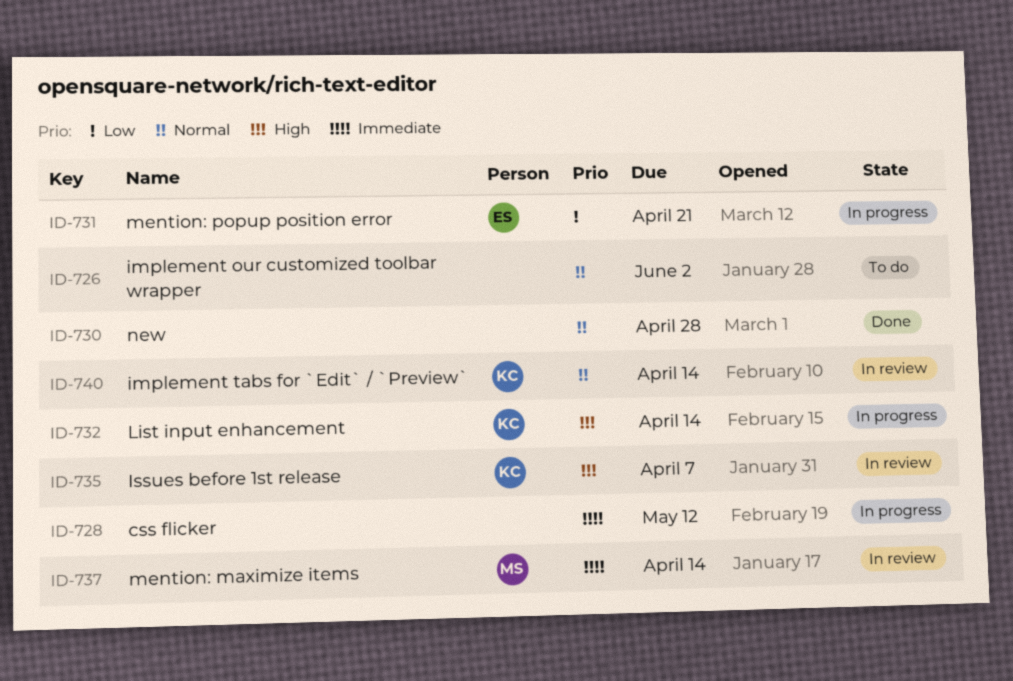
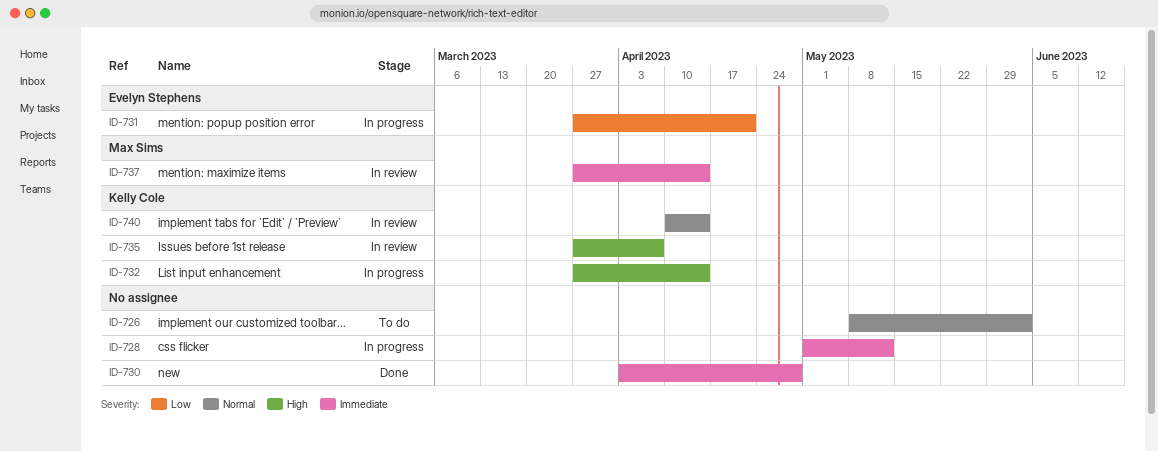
ID-730, priority: Normal -> Immediate

